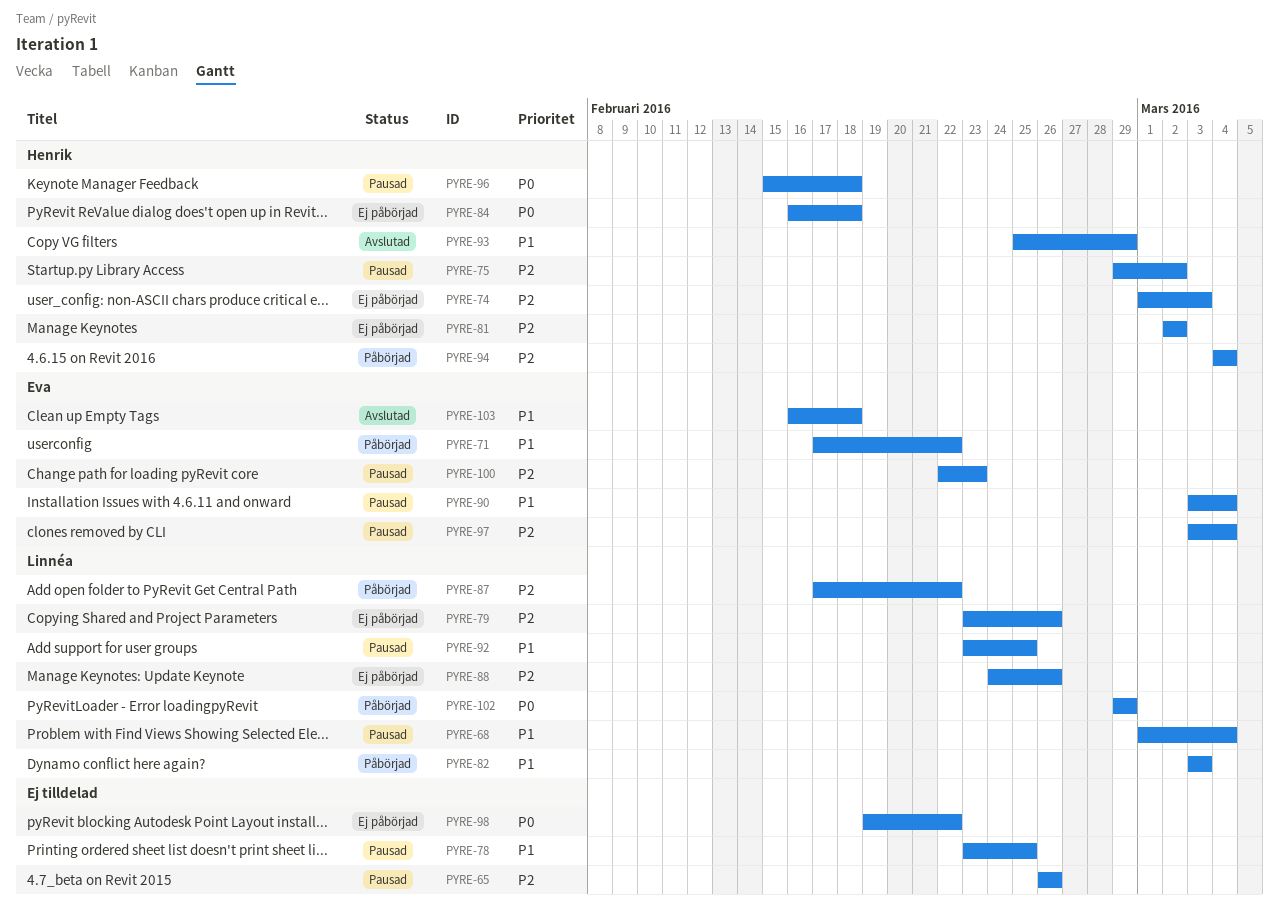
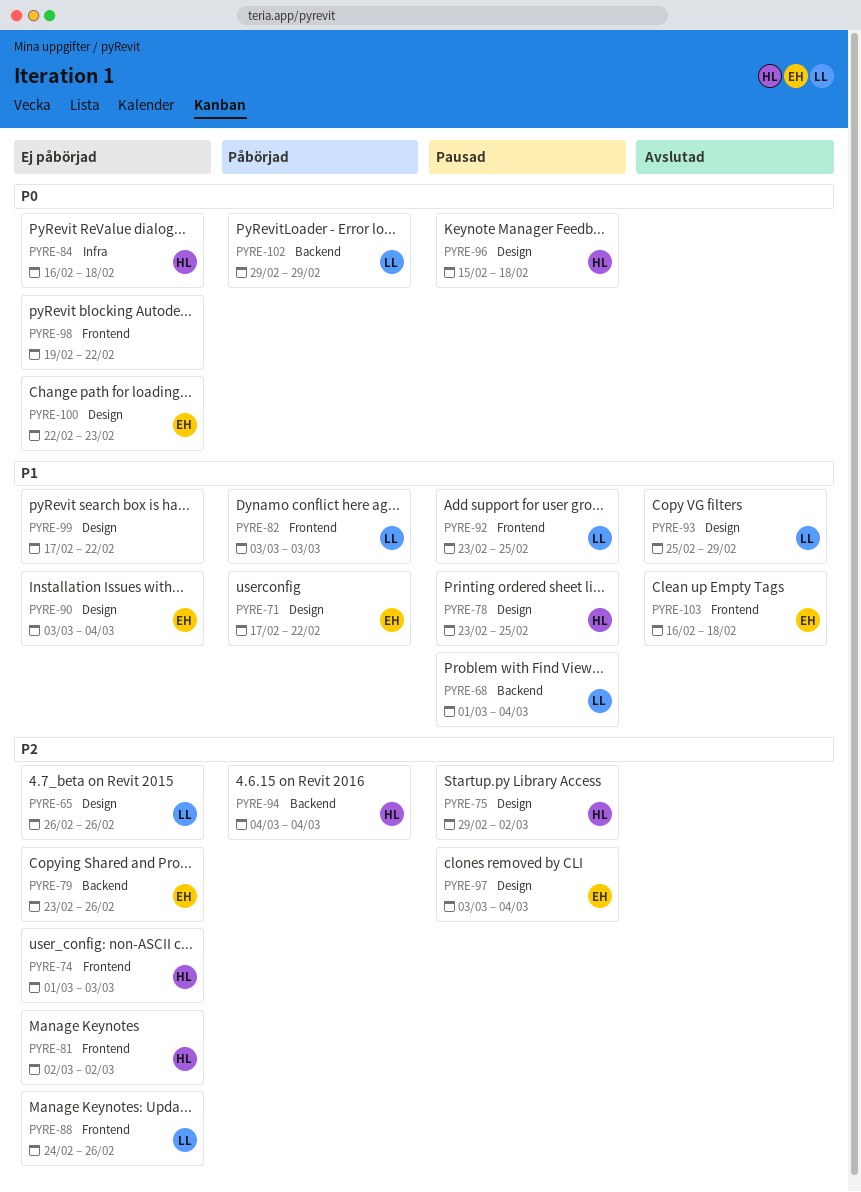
PYRE-65, status: Pausad -> Ej påbörjad
PYRE-65, owner: none -> Linnéa
PYRE-78, owner: none -> Henrik
PYRE-79, owner: Linnéa -> Eva
PYRE-87: present -> none
PYRE-90, status: Pausad -> Ej påbörjad
PYRE-93, owner: Henrik -> Linnéa
PYRE-99: none -> present
PYRE-100, status: Pausad -> Ej påbörjad
PYRE-100, priority: P2 -> P0

